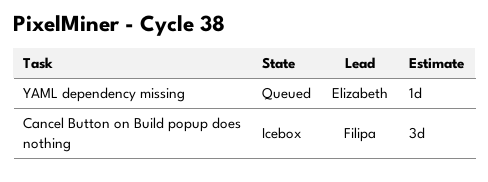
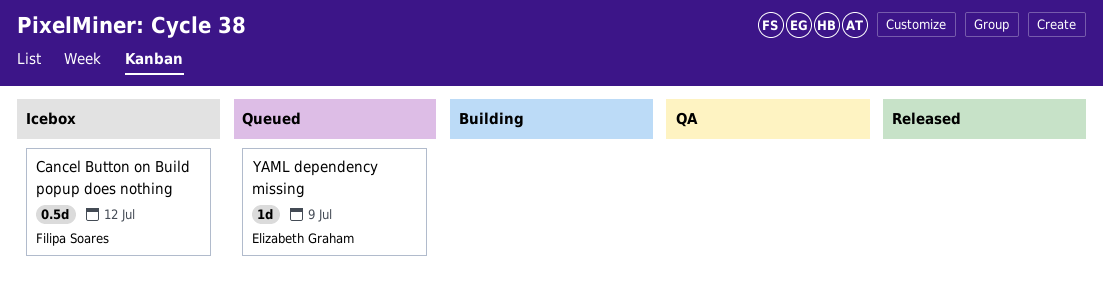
Cancel Button on Build popup does nothing, estimate: 3d -> 0.5d

